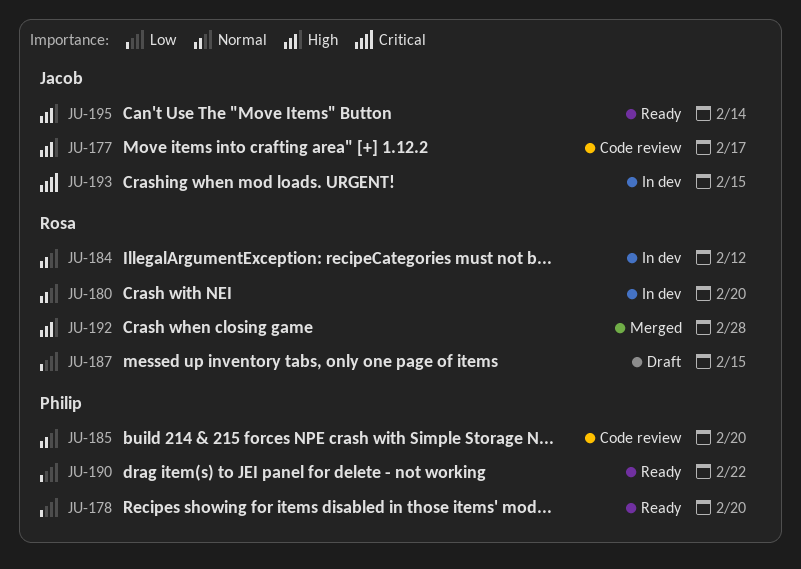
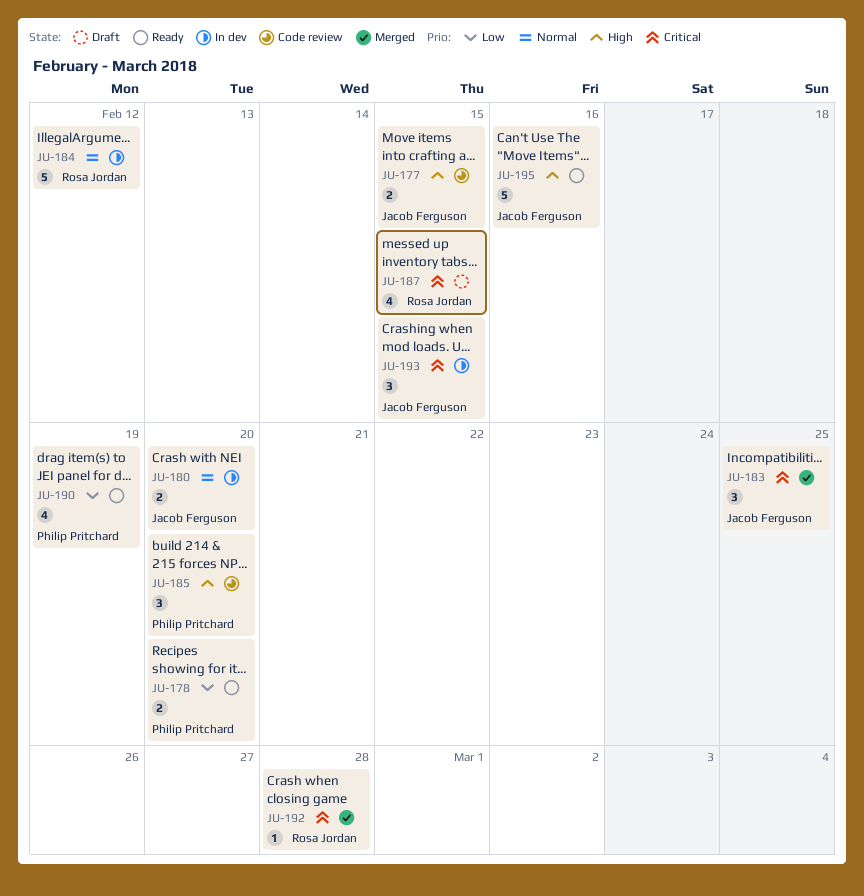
JU-177, due: Feb 17 -> Feb 15
JU-180, owner: Rosa Jordan -> Jacob Ferguson
JU-183: none -> present
JU-185, priority: Normal -> High
JU-187, priority: Low -> Critical
JU-190, due: Feb 22 -> Feb 19
JU-192, priority: High -> Critical
JU-195, due: Feb 14 -> Feb 16

